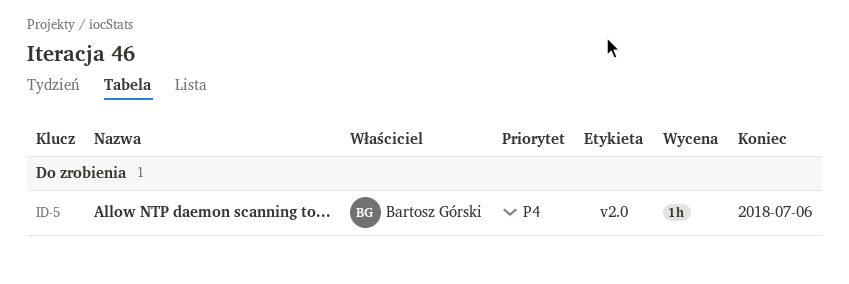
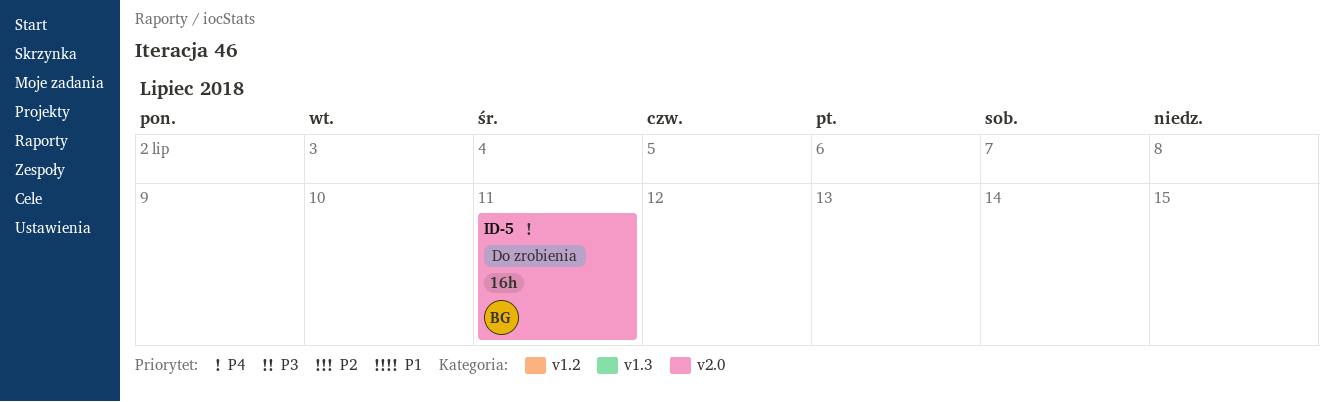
ID-5, estimate: 1h -> 16h
ID-5, due: Jul 6 -> Jul 11

